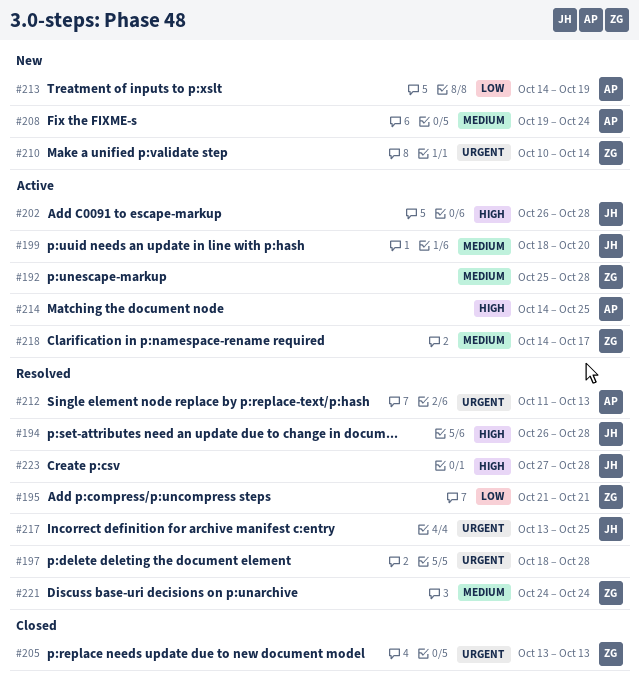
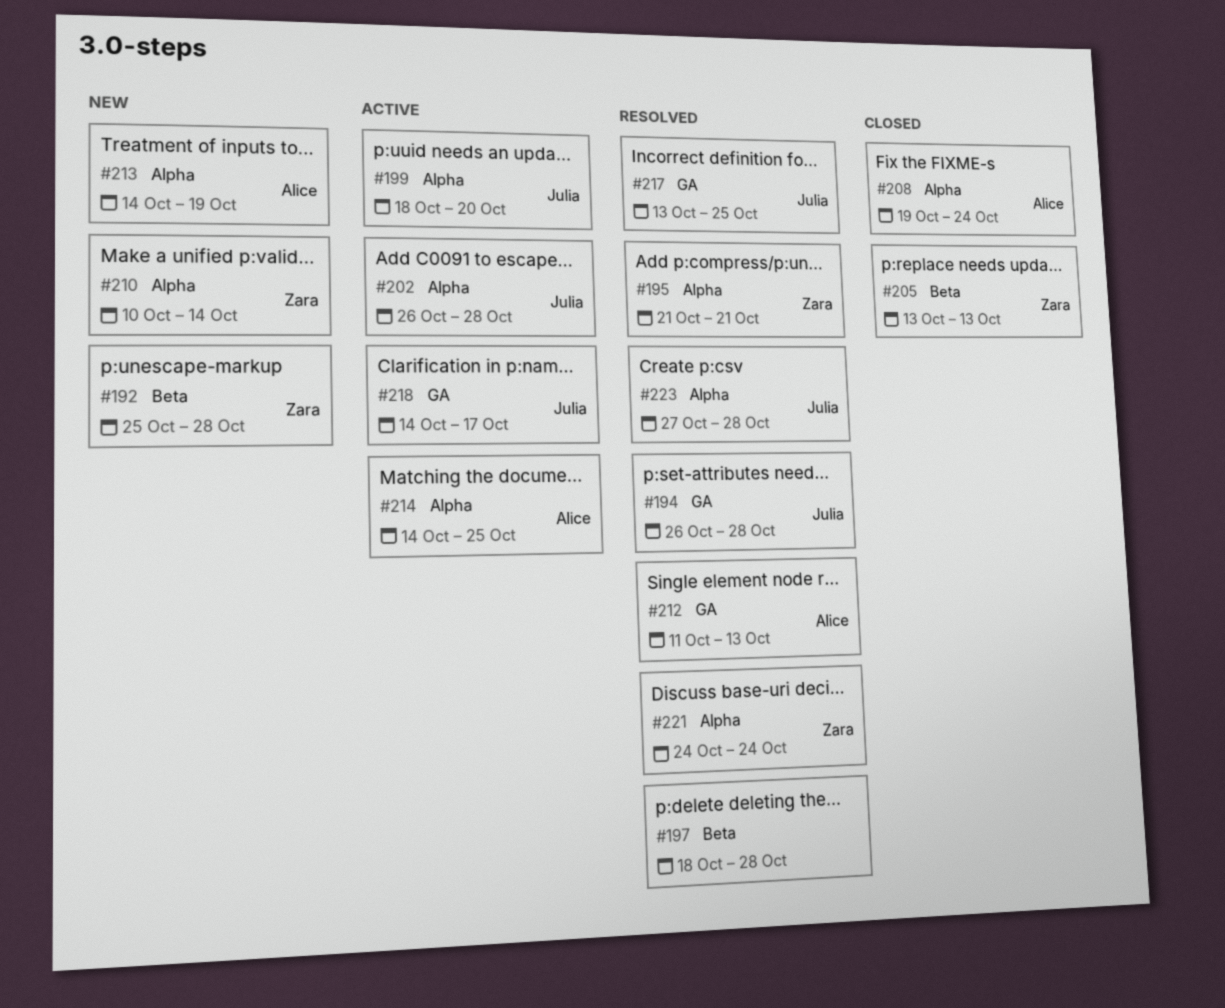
#192, status: Active -> New
#208, status: New -> Closed
#218, owner: Zara -> Julia

